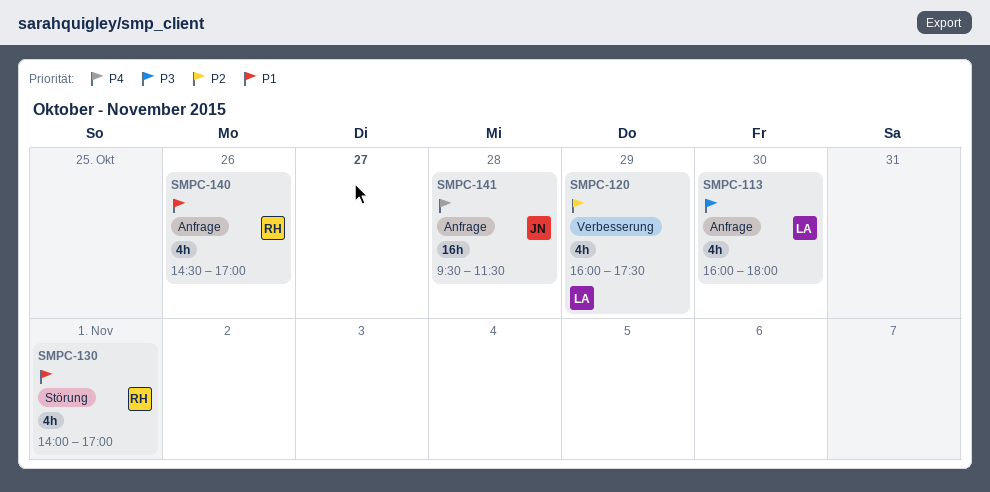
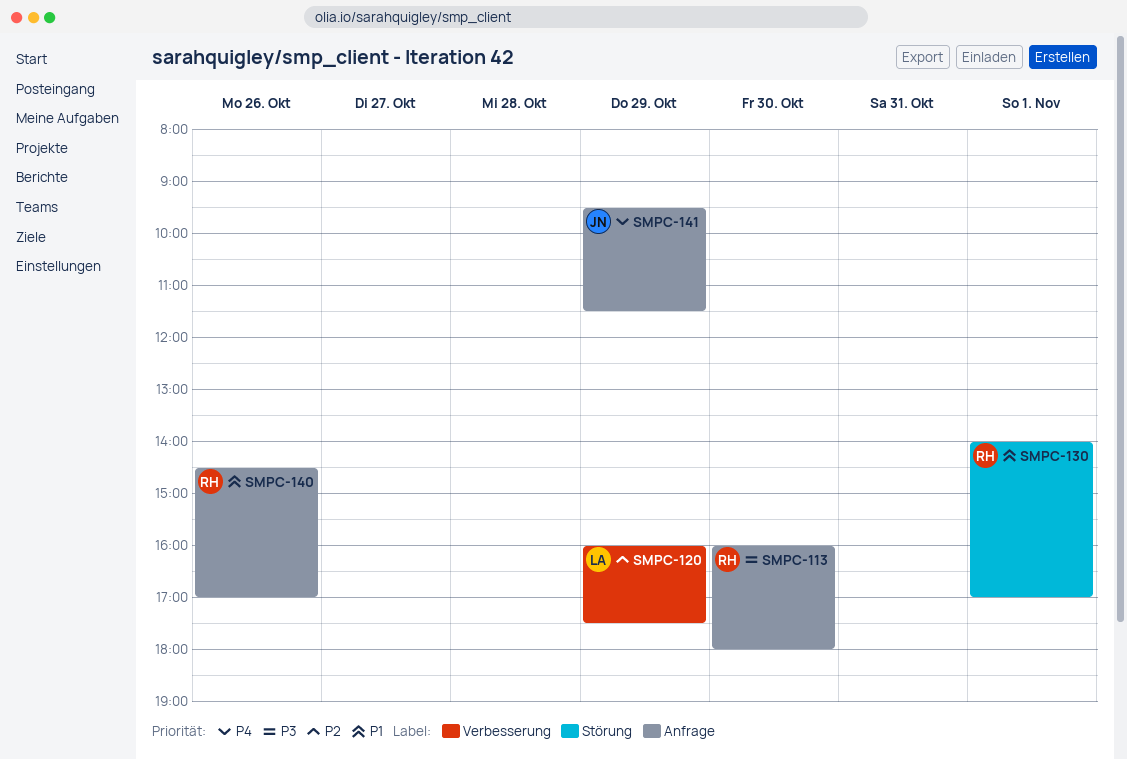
SMPC-113, owner: LA -> RH
SMPC-141, day: Oct 28 -> Oct 29

